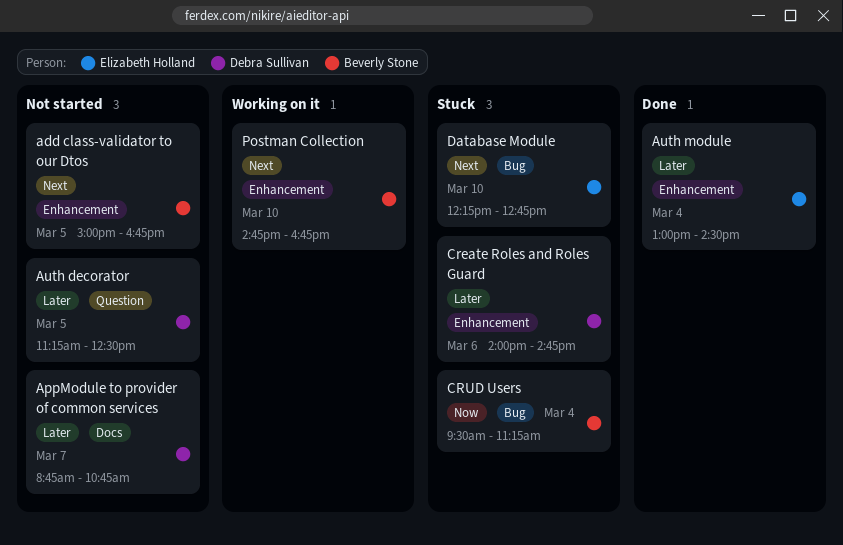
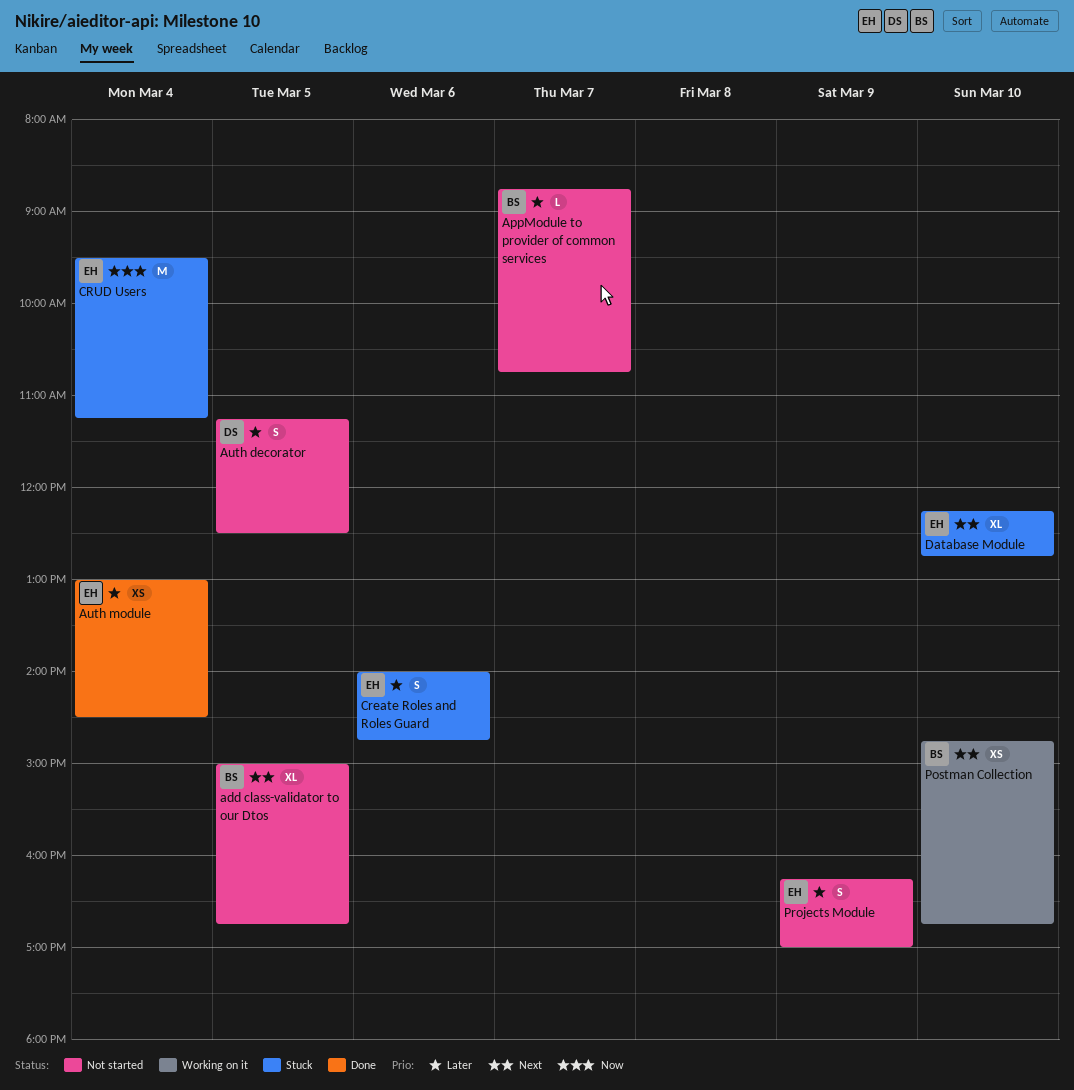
AppModule to provider of common services, owner: Debra Sullivan -> Beverly Stone
Create Roles and Roles Guard, owner: Debra Sullivan -> Elizabeth Holland
CRUD Users, owner: Beverly Stone -> Elizabeth Holland
Projects Module: none -> present

